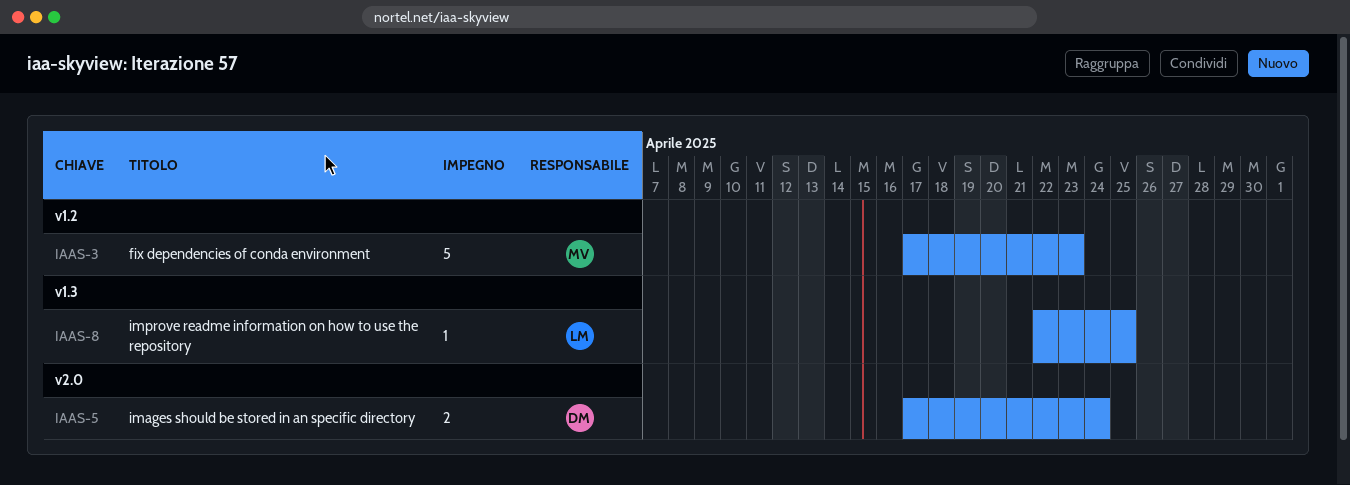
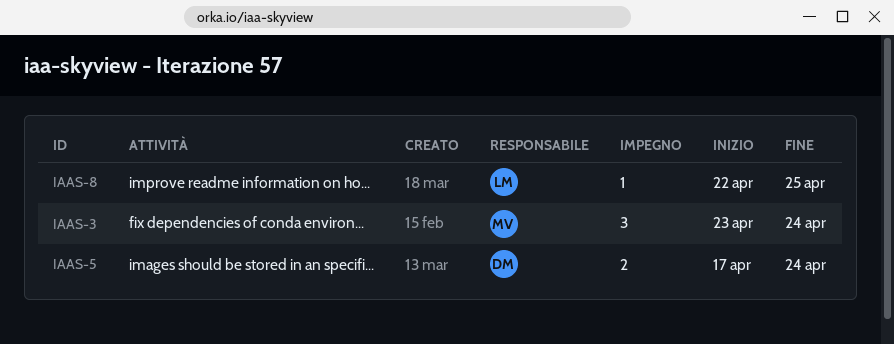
IAAS-3, estimate: 5 -> 3
IAAS-3, start: Apr 17 -> Apr 23
IAAS-3, due: Apr 23 -> Apr 24

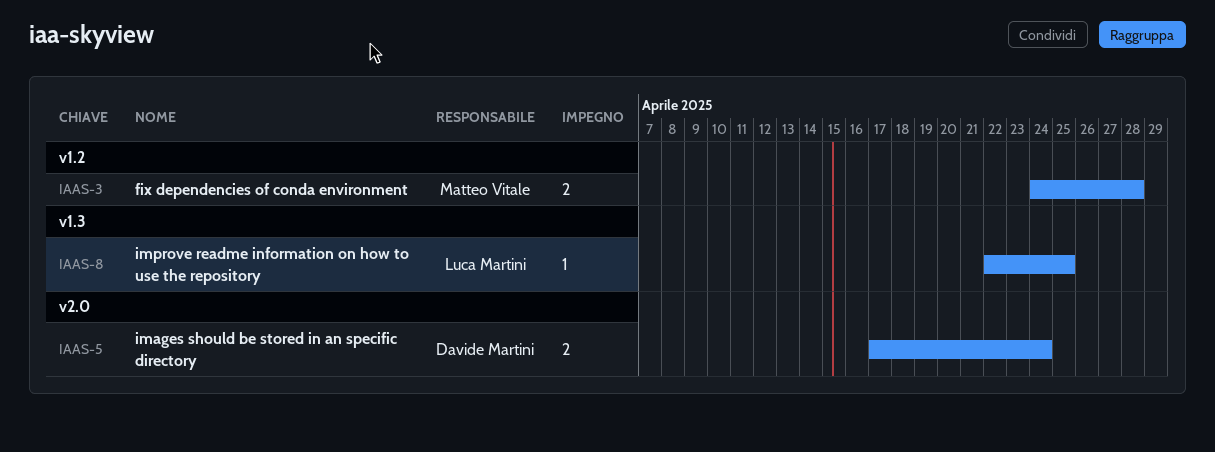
IAAS-3, estimate: 3 -> 2
IAAS-3, start: Apr 23 -> Apr 24
IAAS-3, due: Apr 24 -> Apr 28

